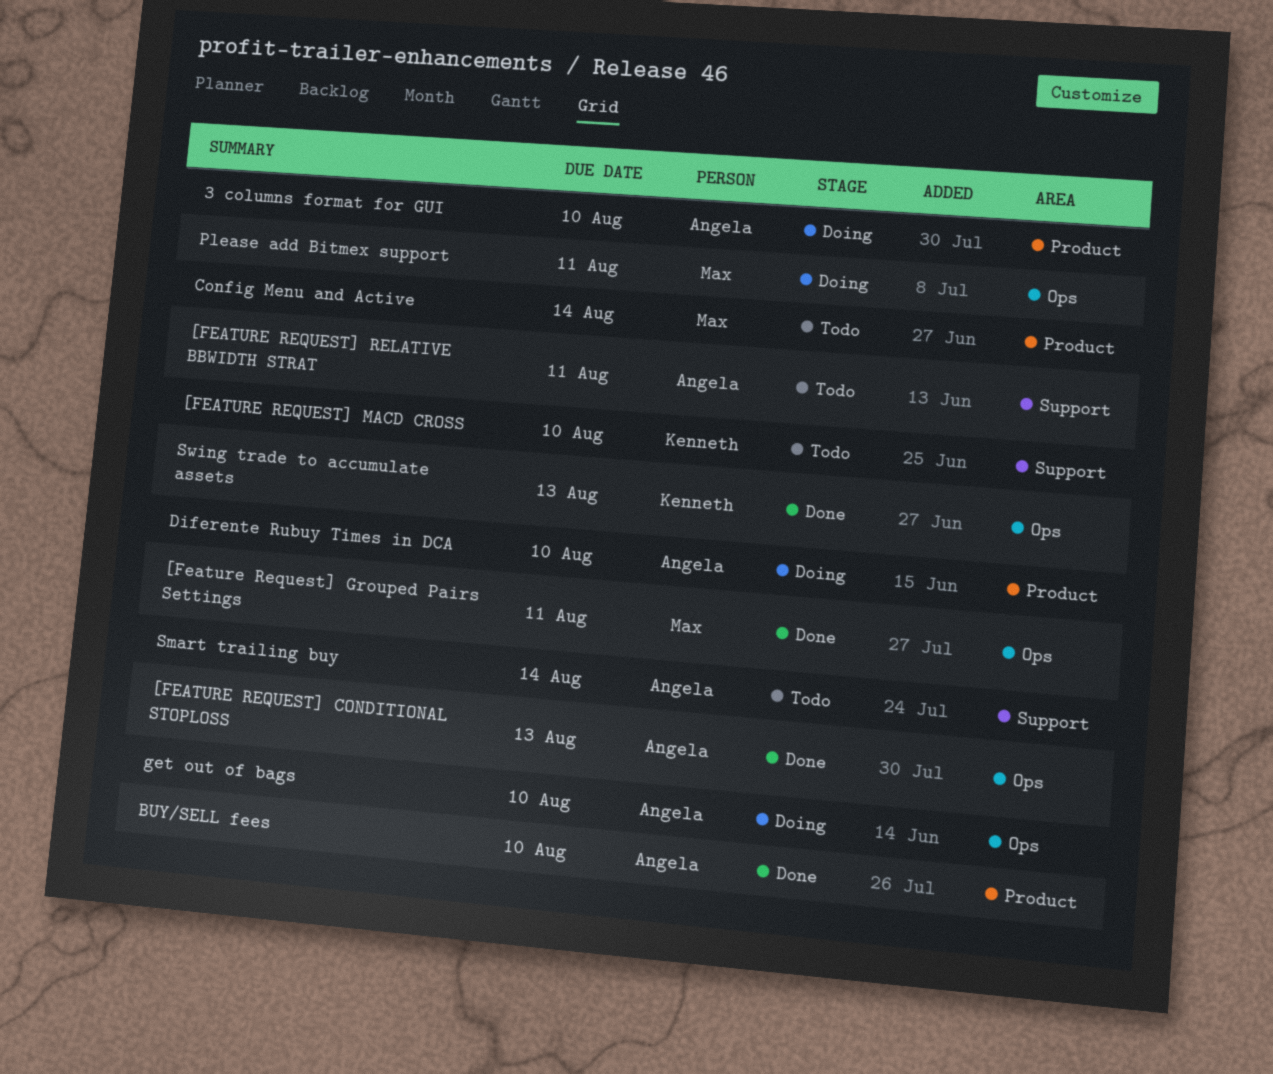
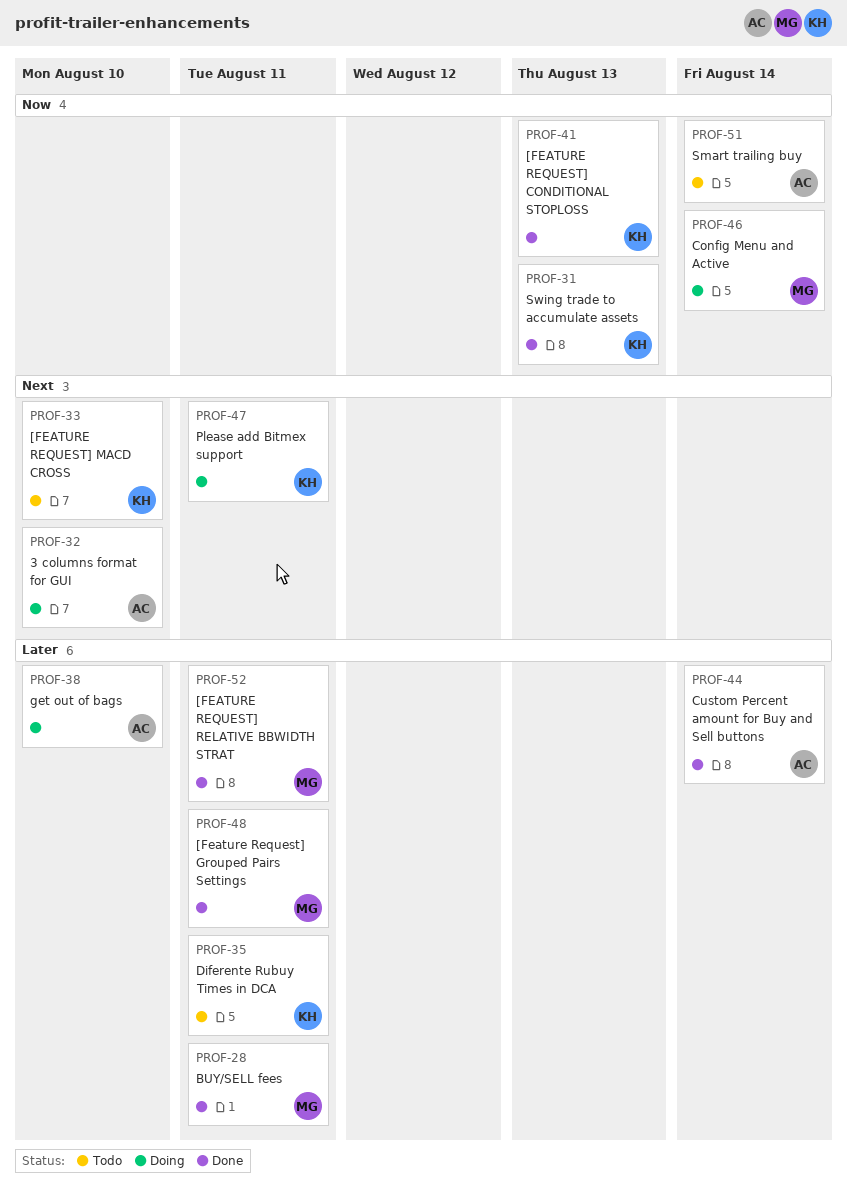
[FEATURE REQUEST] CONDITIONAL STOPLOSS, owner: Angela -> Kenneth
[FEATURE REQUEST] RELATIVE BBWIDTH STRAT, status: Todo -> Done
[FEATURE REQUEST] RELATIVE BBWIDTH STRAT, owner: Angela -> Max
BUY/SELL fees, owner: Angela -> Max
BUY/SELL fees, due: Aug 10 -> Aug 11
Config Menu and Active, status: Todo -> Doing
Custom Percent amount for Buy and Sell buttons: none -> present
Diferente Rubuy Times in DCA, status: Doing -> Todo
Diferente Rubuy Times in DCA, owner: Angela -> Kenneth
Diferente Rubuy Times in DCA, due: Aug 10 -> Aug 11
Please add Bitmex support, owner: Max -> Kenneth

